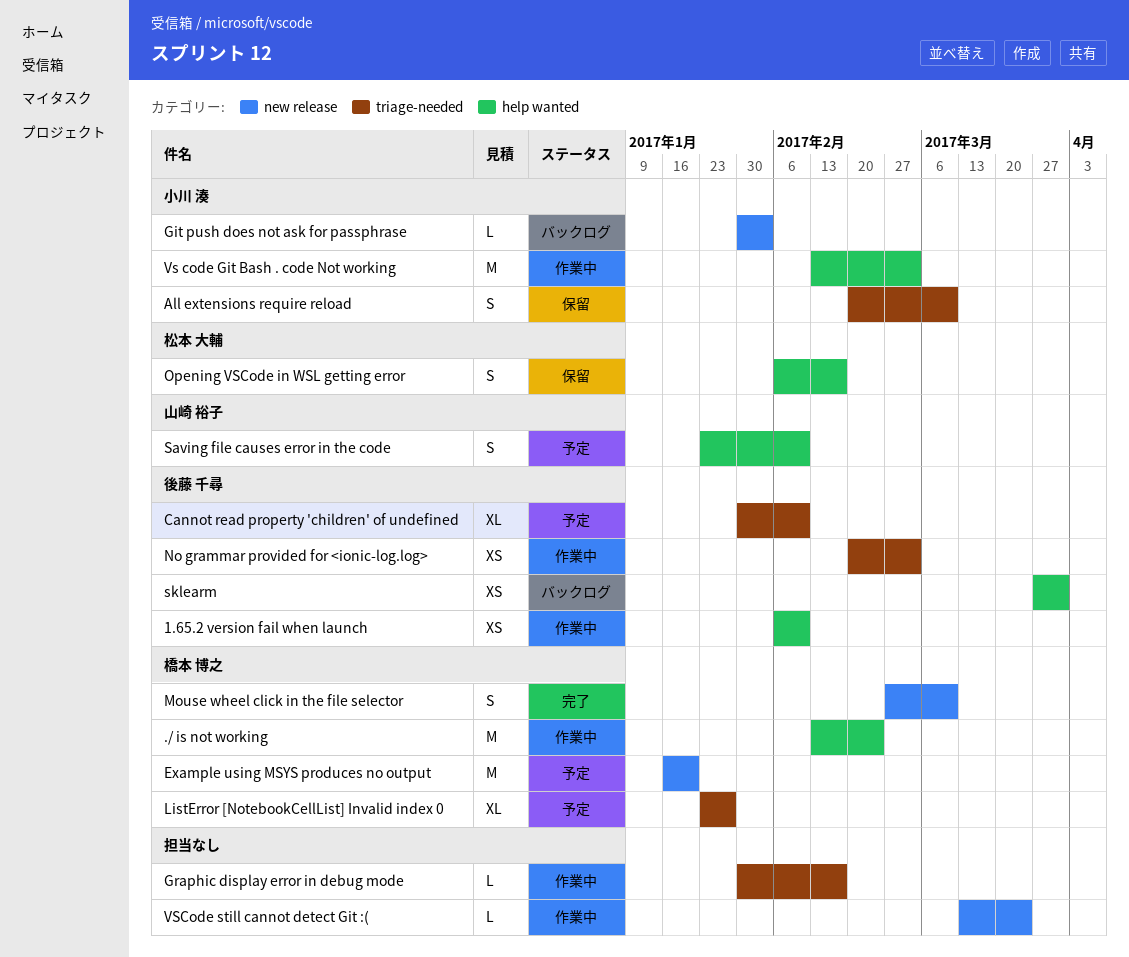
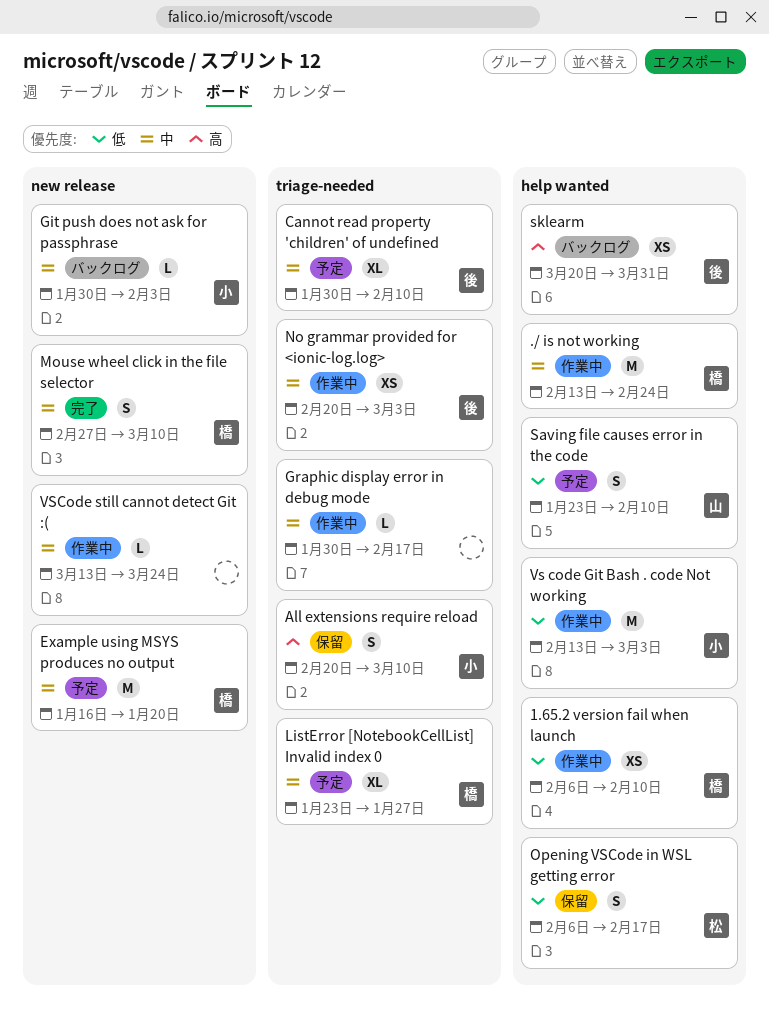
1.65.2 version fail when launch, owner: 後藤 千尋 -> 橋本 博之
sklearm, start: Mar 27 -> Mar 20

